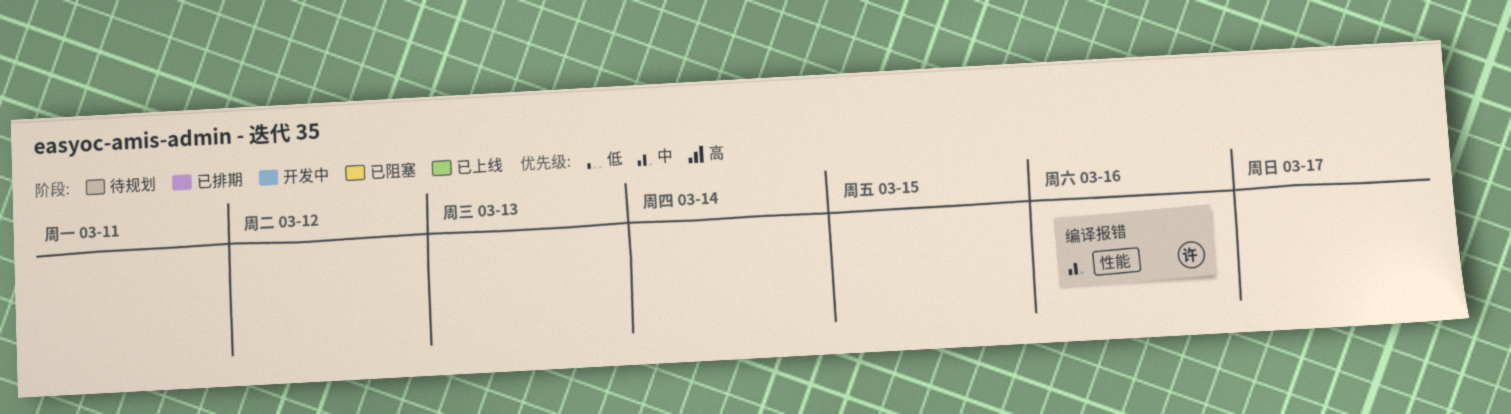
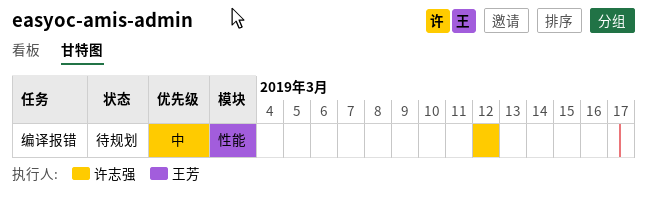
编译报错, due: Mar 16 -> Mar 12

